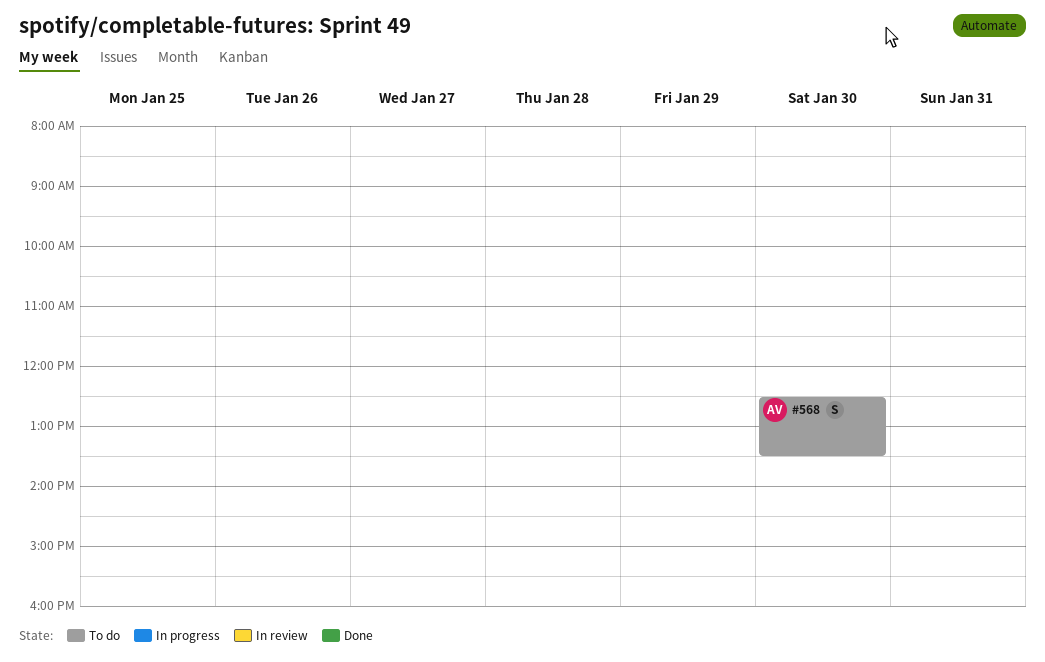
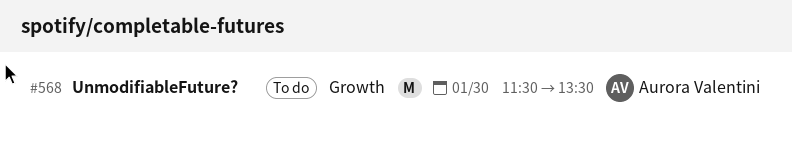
#568, estimate: S -> M
#568, begins: 12:30 -> 11:30

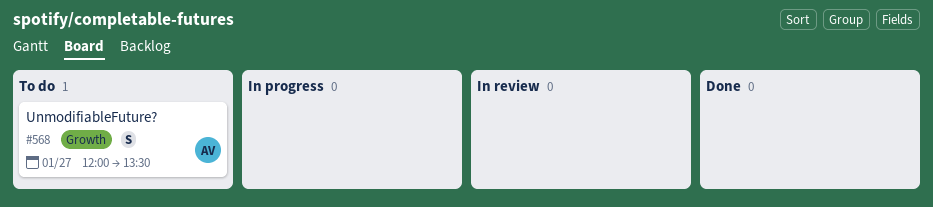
#568, estimate: M -> S
#568, day: Jan 30 -> Jan 27
#568, begins: 11:30 -> 12:00

